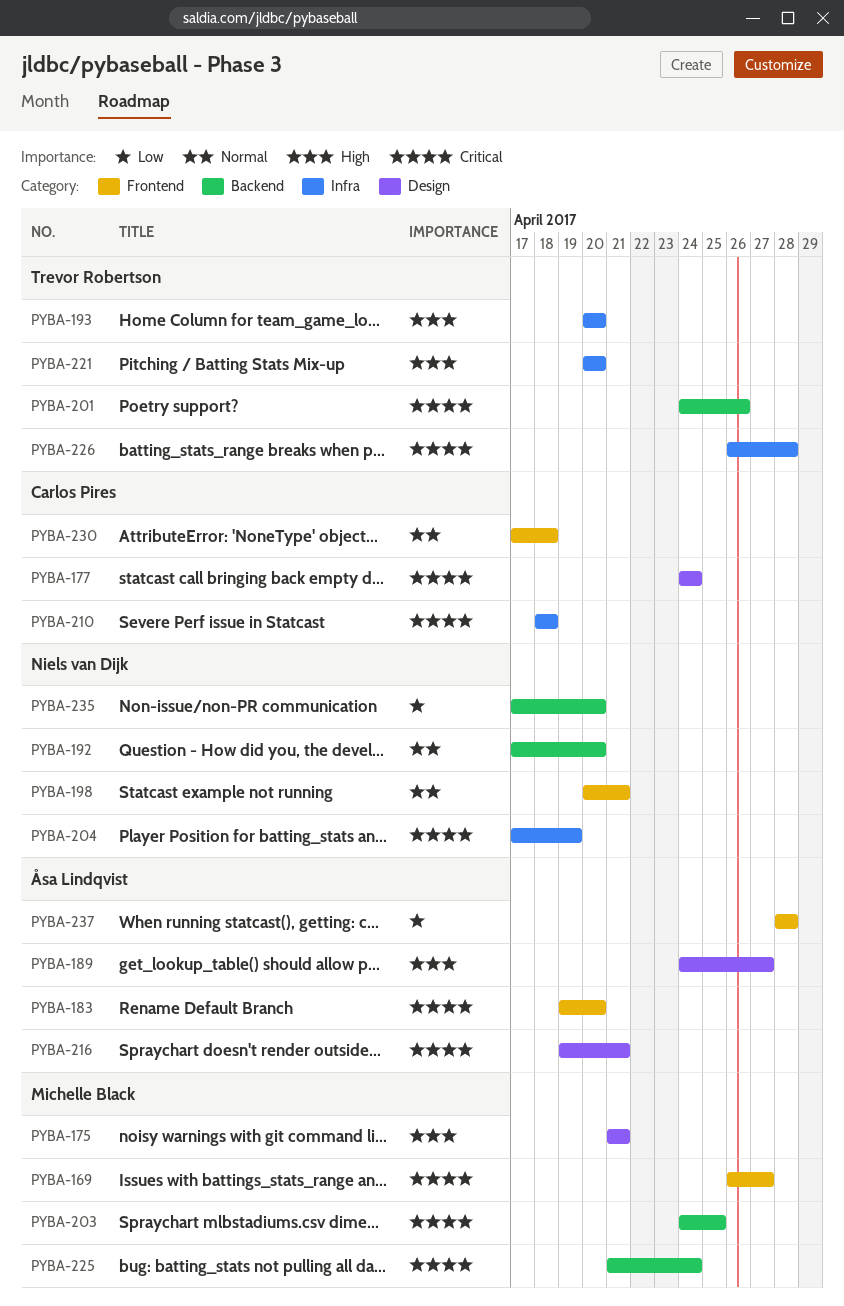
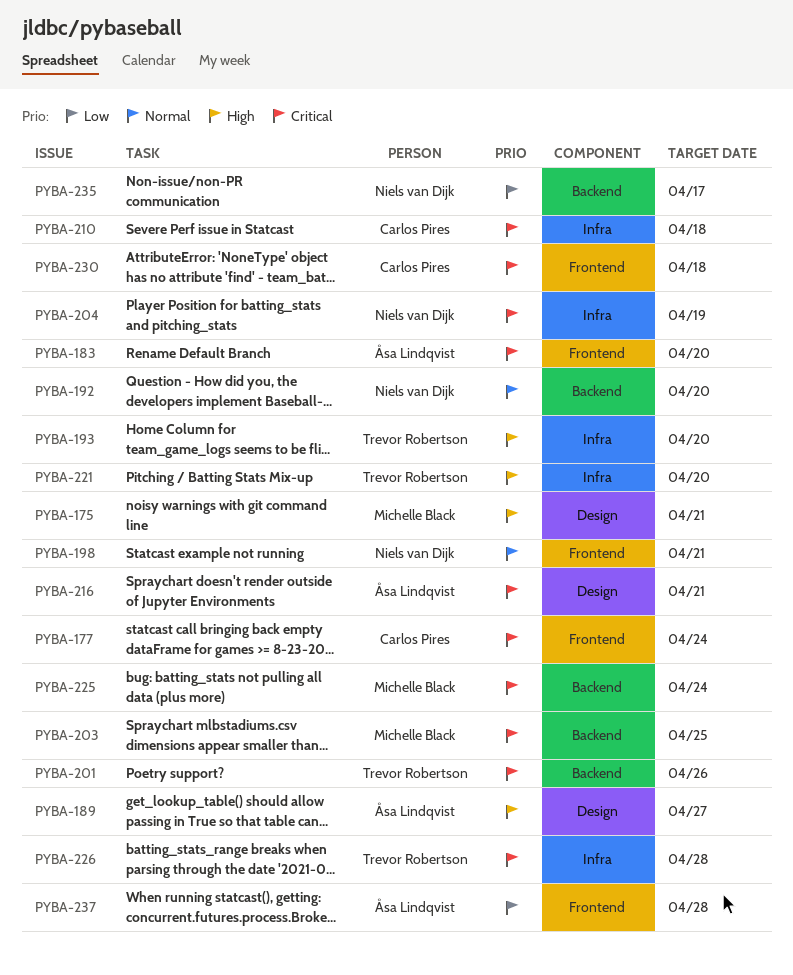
PYBA-169: present -> none
PYBA-177, label: Design -> Frontend
PYBA-230, priority: Normal -> Critical
PYBA-235, due: Apr 20 -> Apr 17

